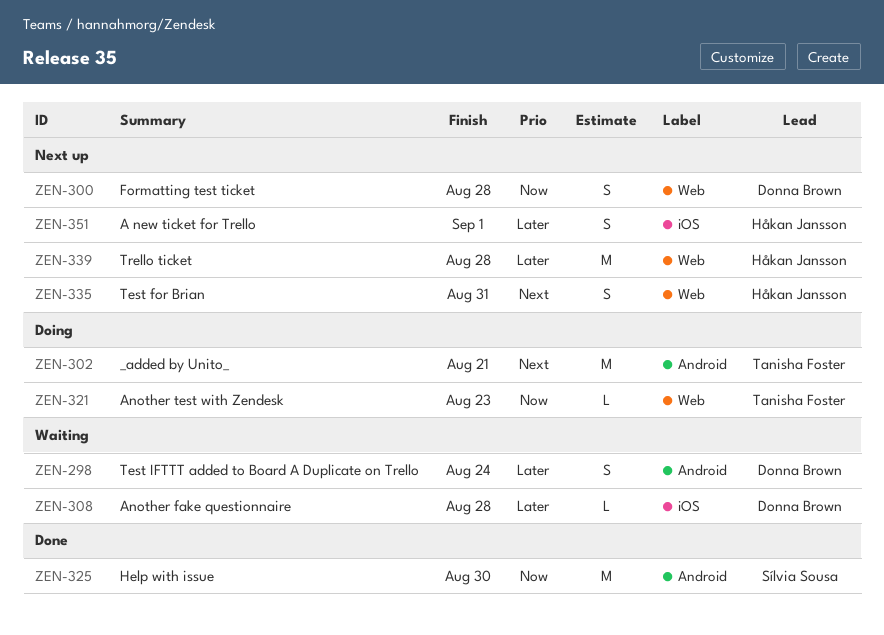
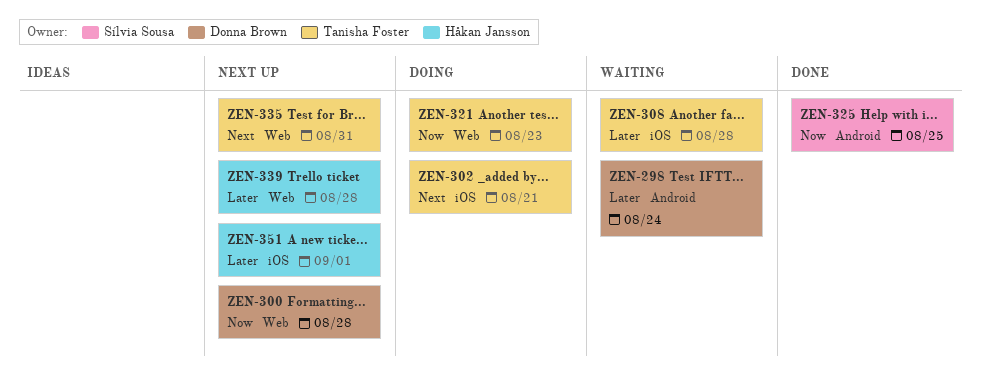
ZEN-302, label: Android -> iOS
ZEN-308, owner: Donna Brown -> Tanisha Foster
ZEN-325, due: Aug 30 -> Aug 25
ZEN-335, owner: Håkan Jansson -> Tanisha Foster

